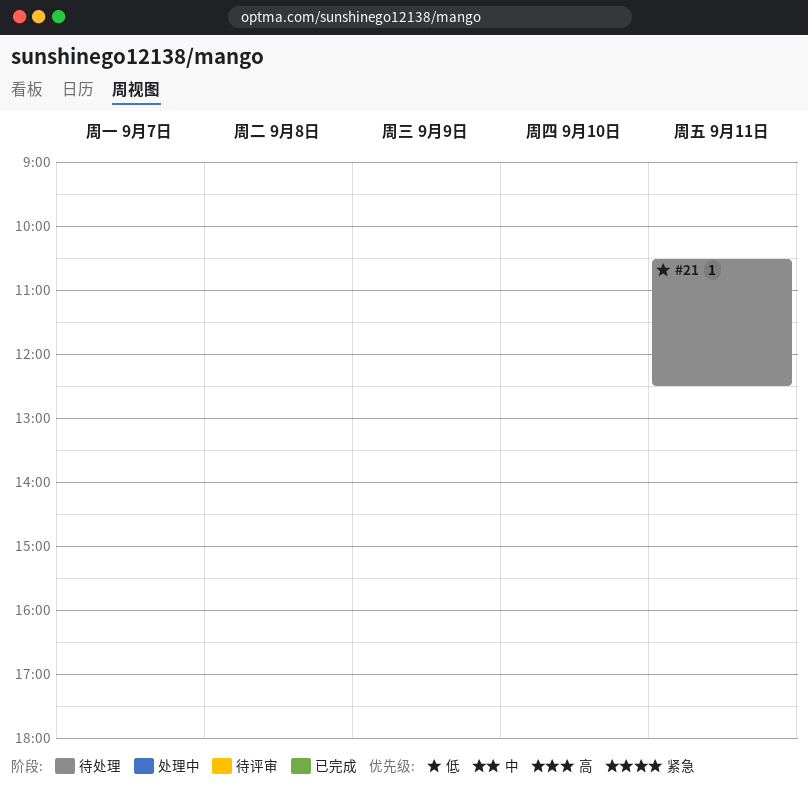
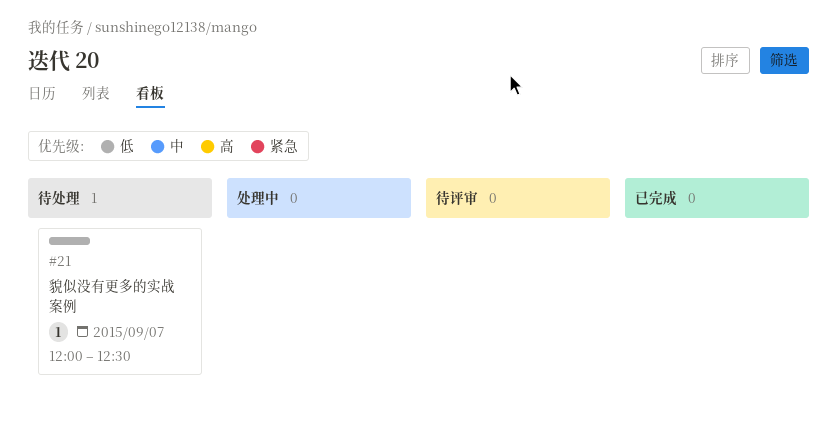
#21, day: Sep 11 -> Sep 7
#21, begins: 10:30 -> 12:00

